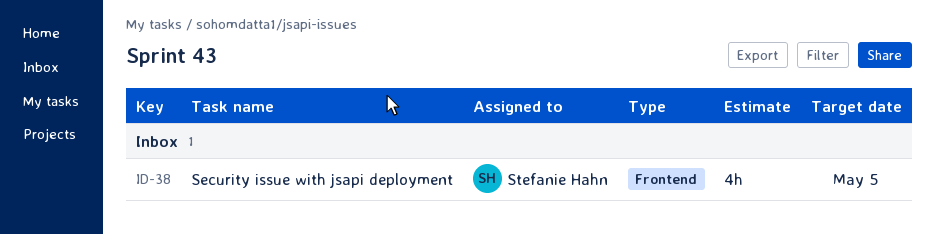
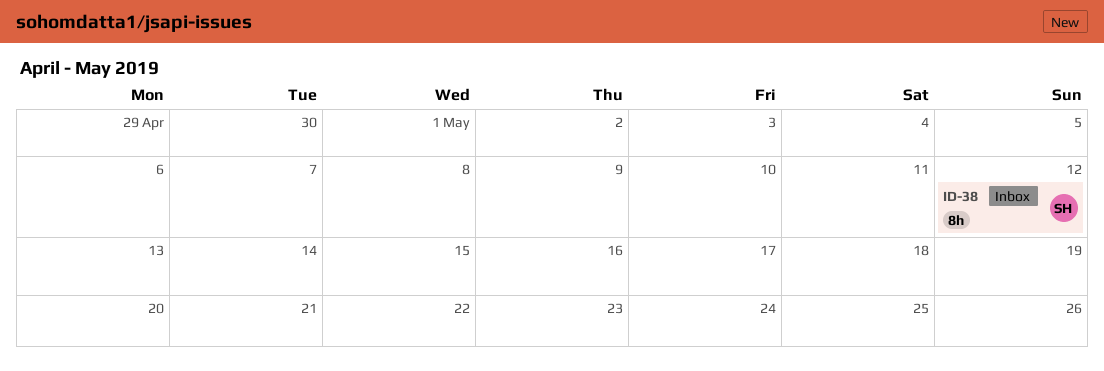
ID-38, estimate: 4h -> 8h
ID-38, due: May 5 -> May 12

